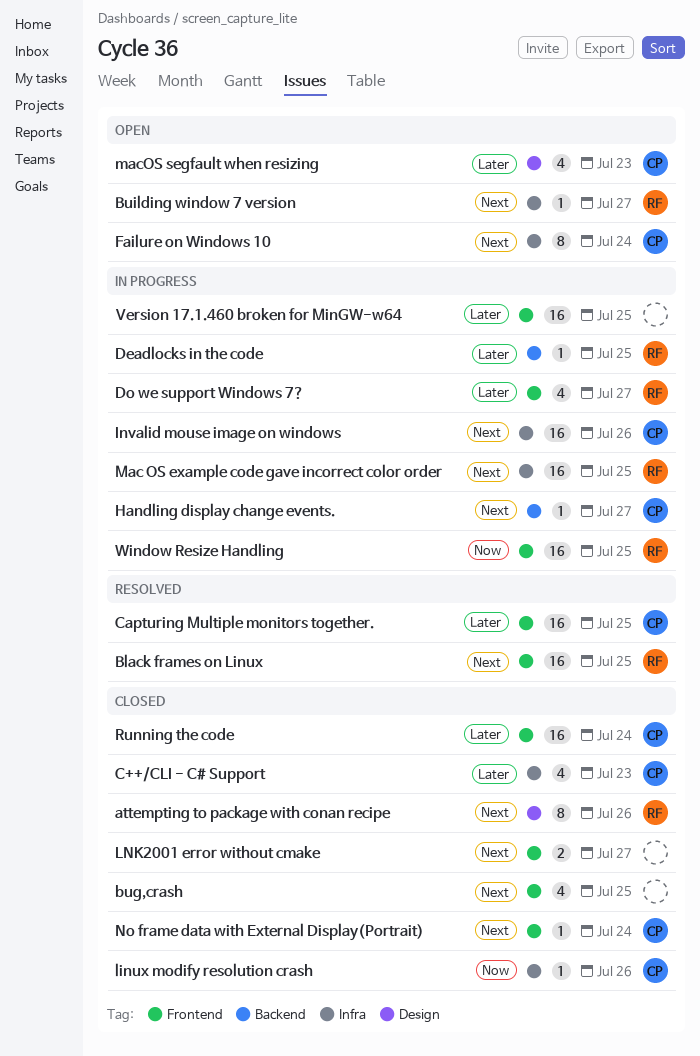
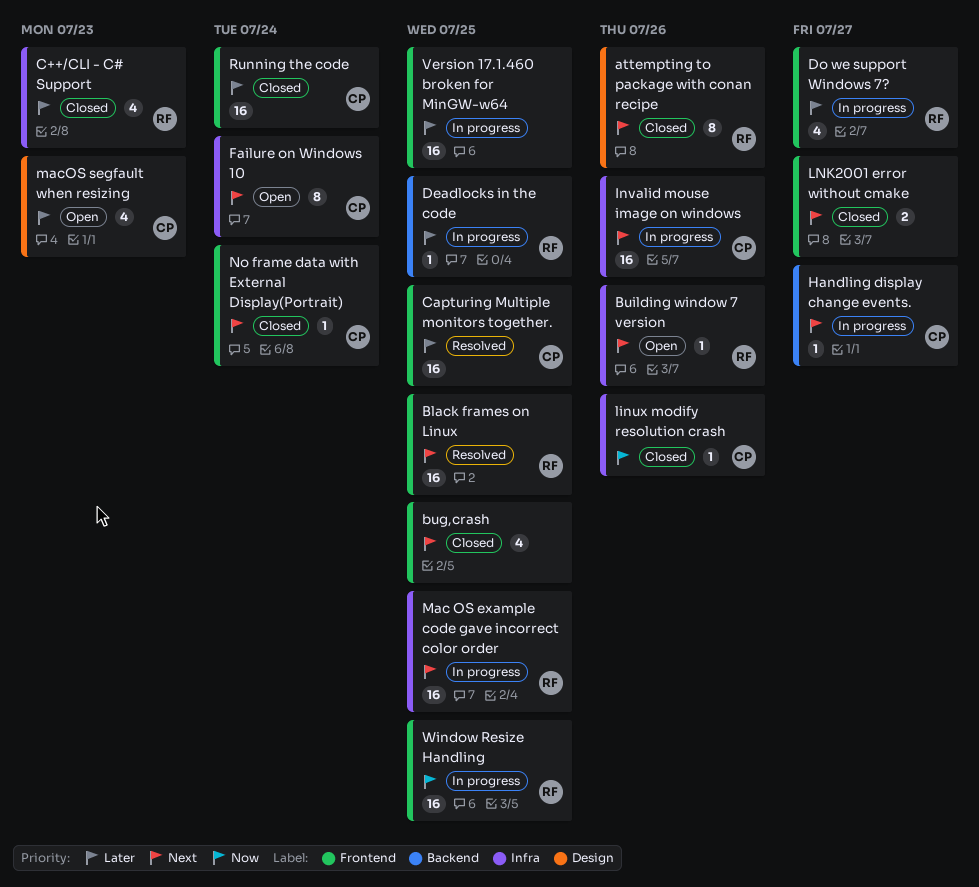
Building window 7 version, due: Jul 27 -> Jul 26
C++/CLI - C# Support, owner: CP -> RF

